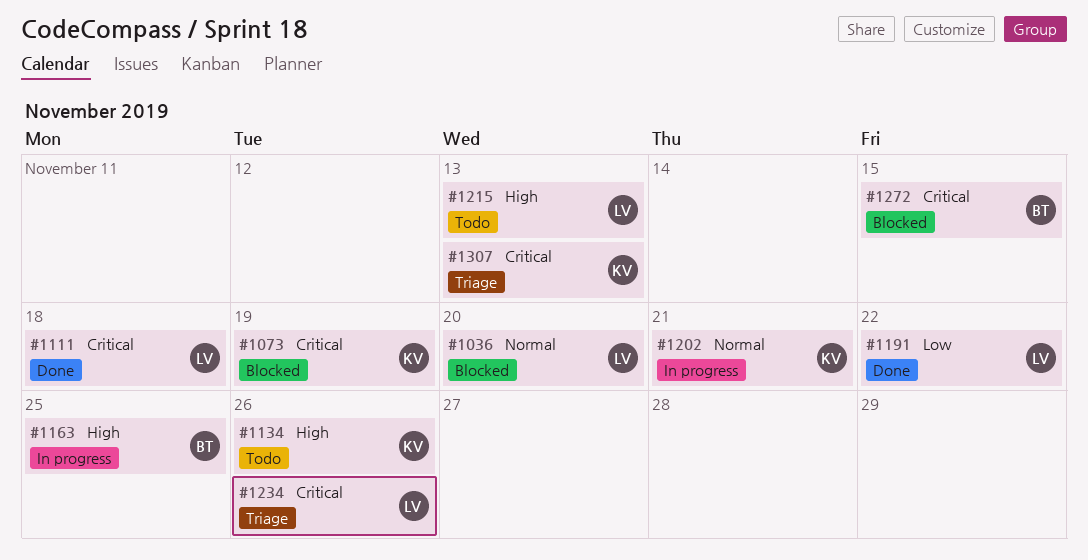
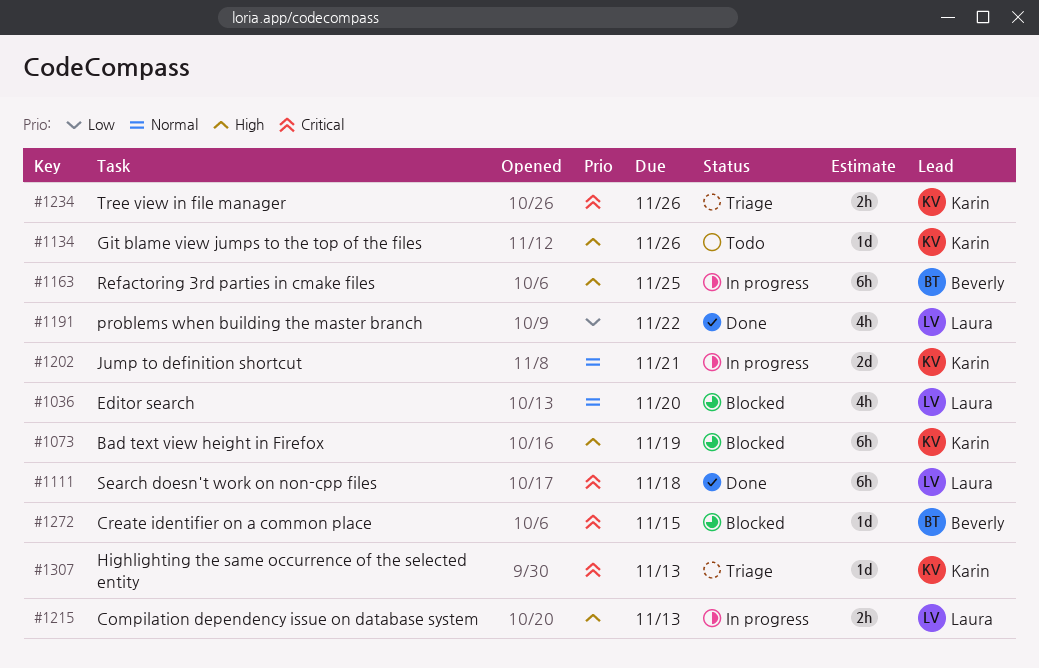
#1073, priority: Critical -> High
#1215, status: Todo -> In progress
#1234, owner: Laura -> Karin

